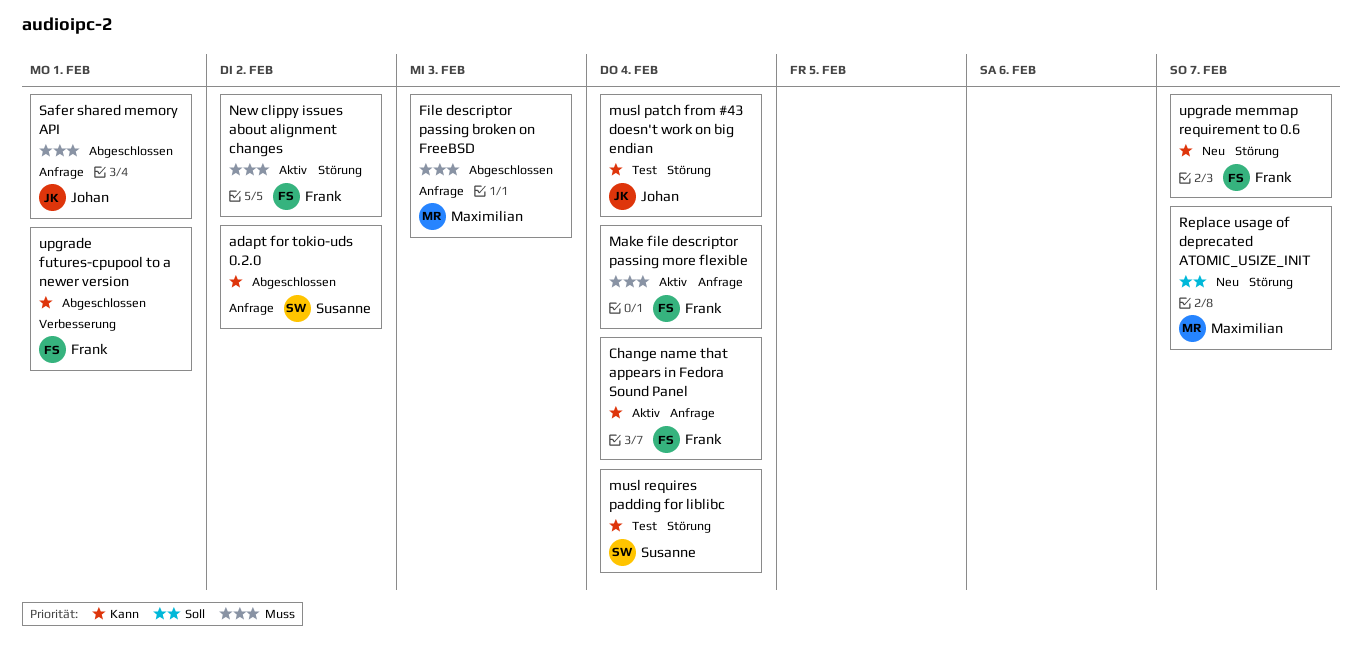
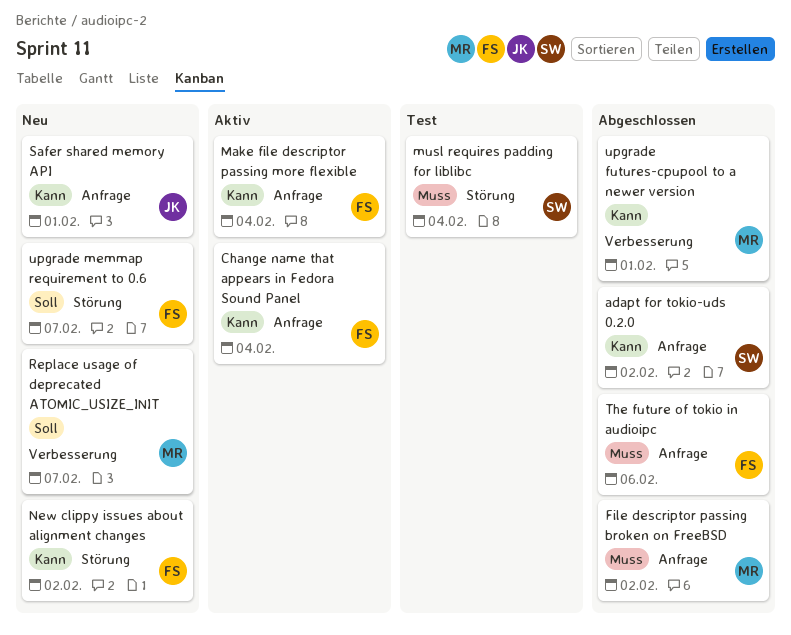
File descriptor passing broken on FreeBSD, due: Feb 3 -> Feb 2
Make file descriptor passing more flexible, priority: Muss -> Kann
musl patch from #43 doesn't work on big endian: present -> none
musl requires padding for liblibc, priority: Kann -> Muss
New clippy issues about alignment changes, status: Aktiv -> Neu
New clippy issues about alignment changes, priority: Muss -> Kann
Replace usage of deprecated ATOMIC_USIZE_INIT, label: Störung -> Verbesserung
Safer shared memory API, status: Abgeschlossen -> Neu
Safer shared memory API, priority: Muss -> Kann
The future of tokio in audioipc: none -> present
upgrade futures-cpupool to a newer version, owner: Frank -> Maximilian
upgrade memmap requirement to 0.6, priority: Kann -> Soll

